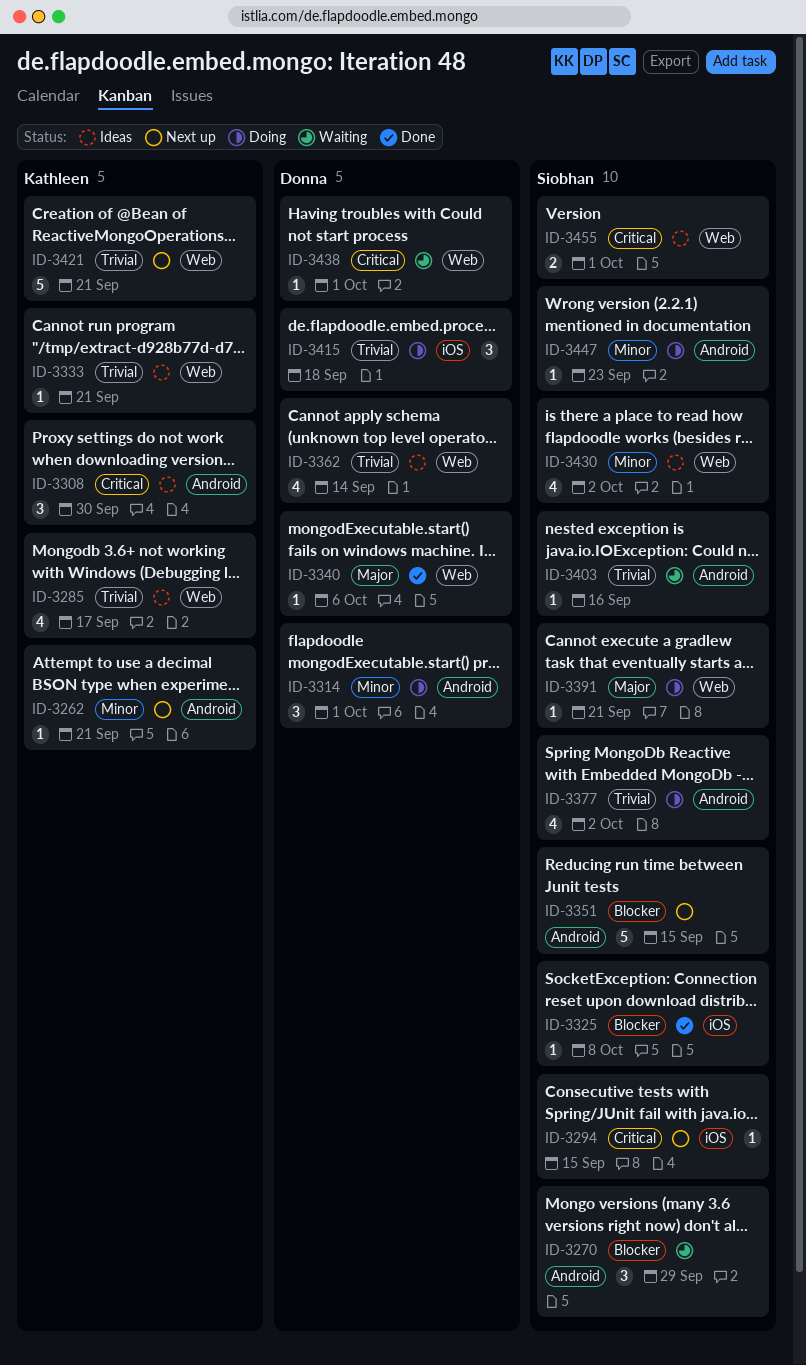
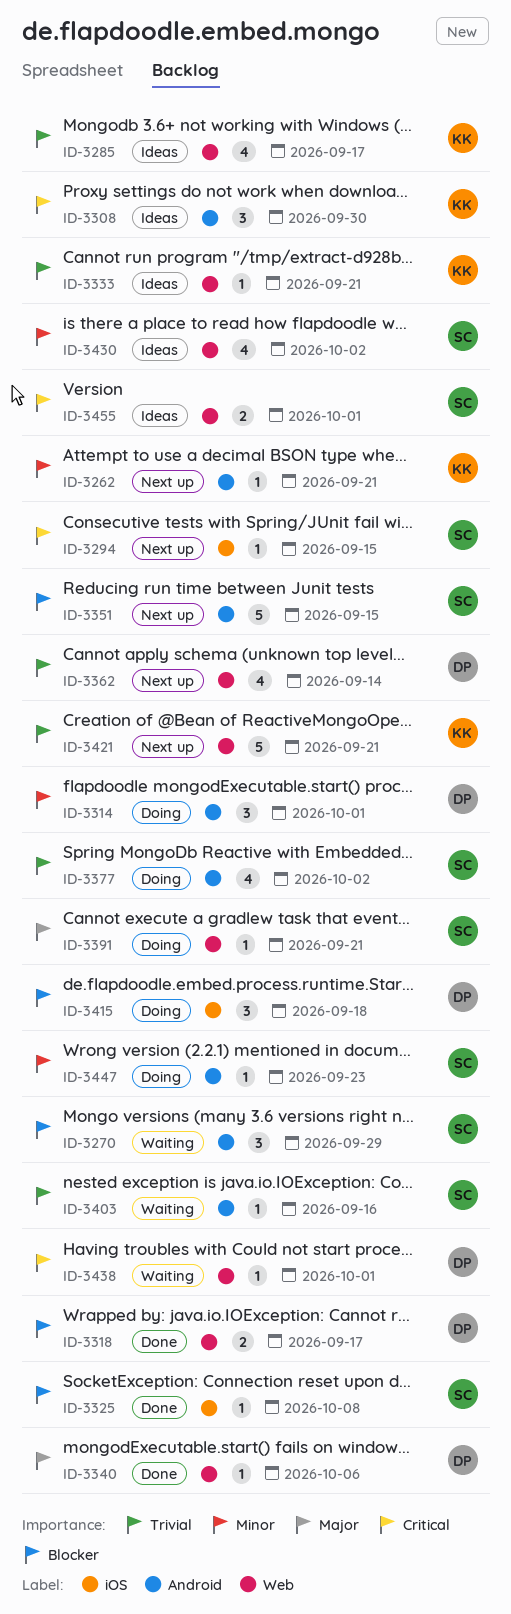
ID-3318: none -> present
ID-3362, status: Ideas -> Next up
ID-3415, priority: Trivial -> Blocker

